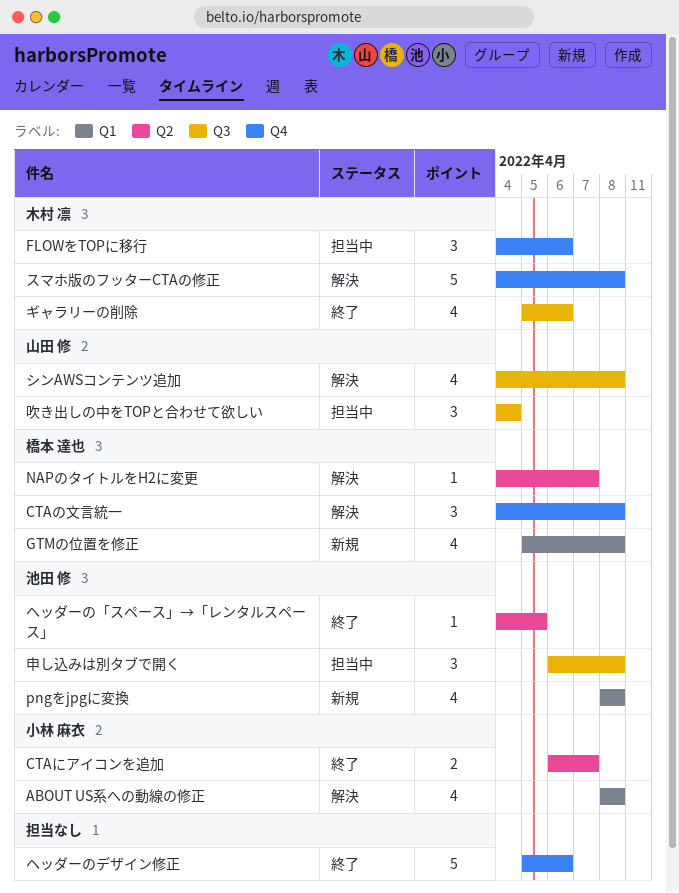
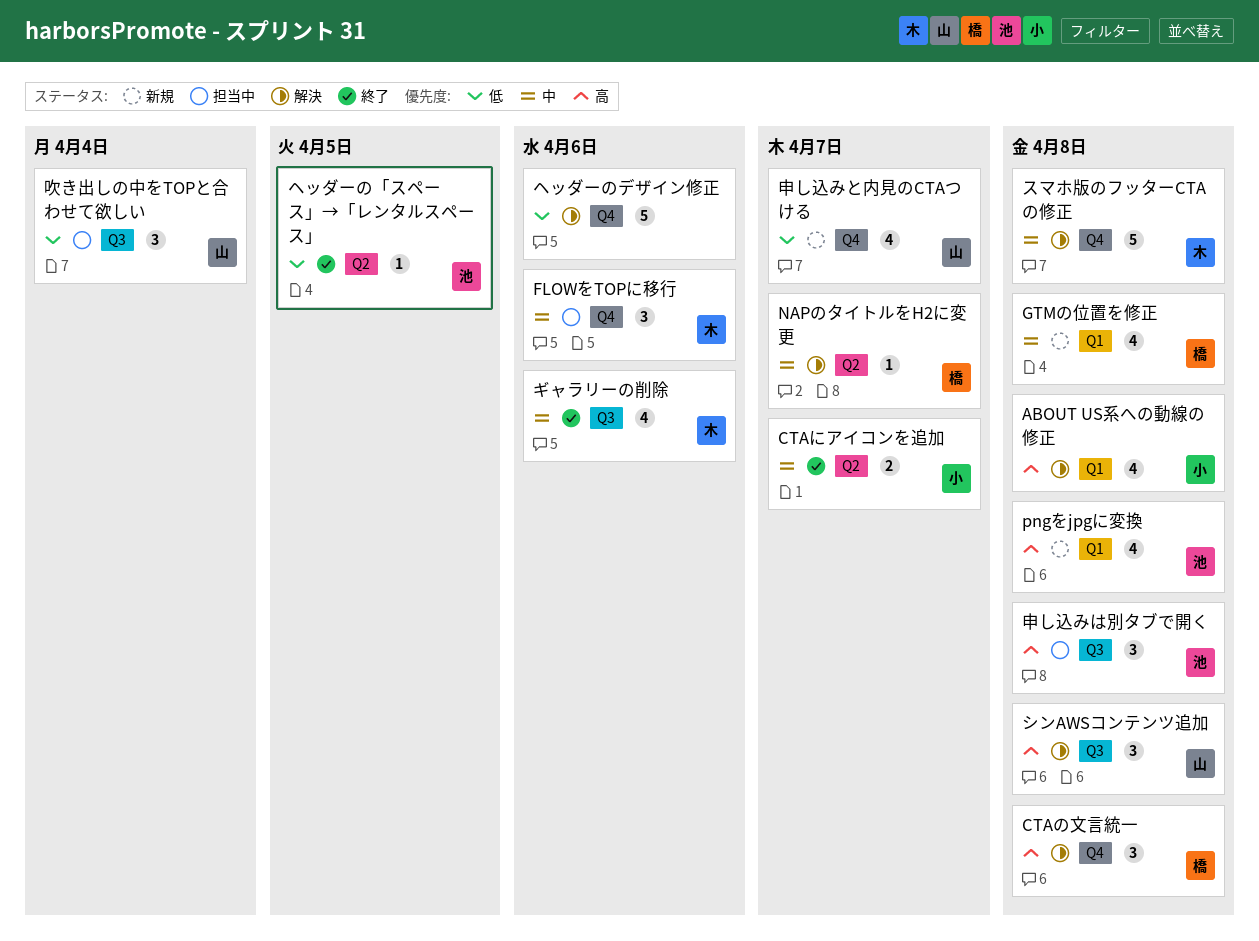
シンAWSコンテンツ追加, estimate: 4 -> 3
ヘッダーのデザイン修正, status: 終了 -> 解決
申し込みと内見のCTAつける: none -> present

